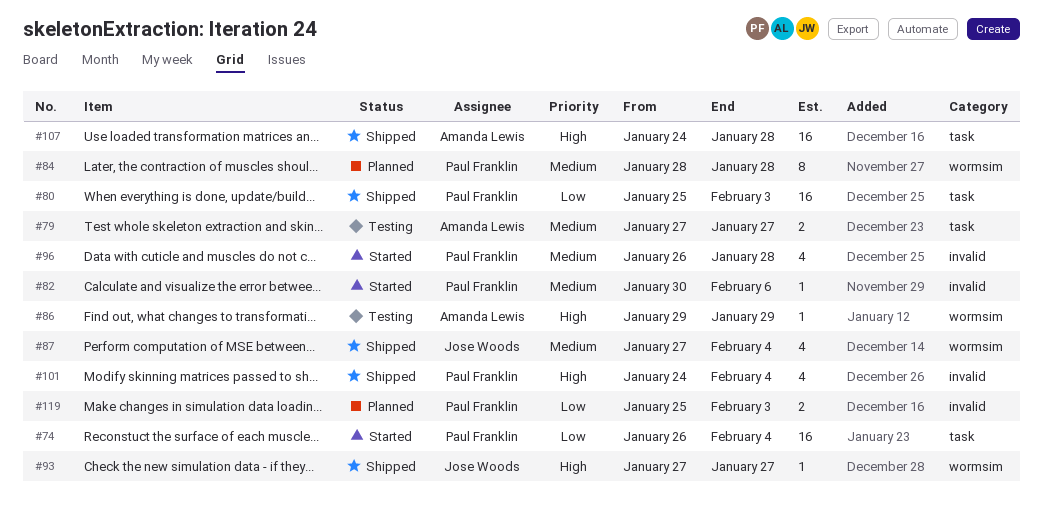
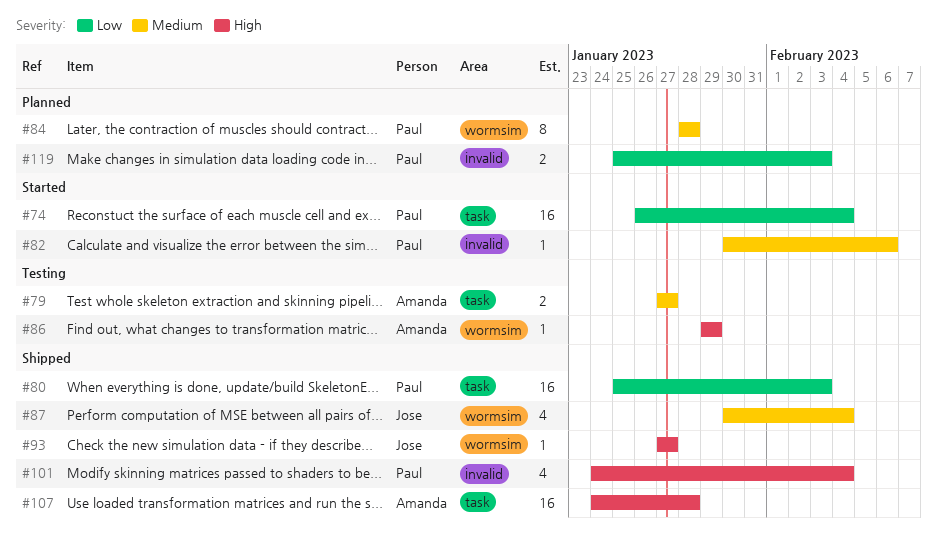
#87, start: Jan 27 -> Jan 30
#96: present -> none

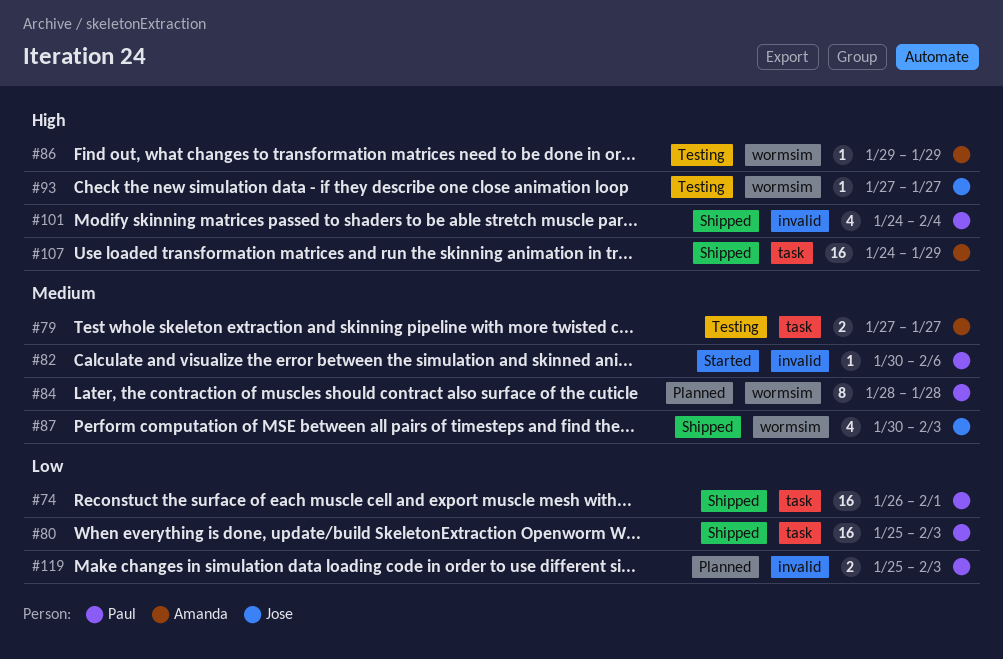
#74, status: Started -> Shipped
#74, due: Feb 4 -> Feb 1
#87, due: Feb 4 -> Feb 3
#93, status: Shipped -> Testing
#107, due: Jan 28 -> Jan 29

